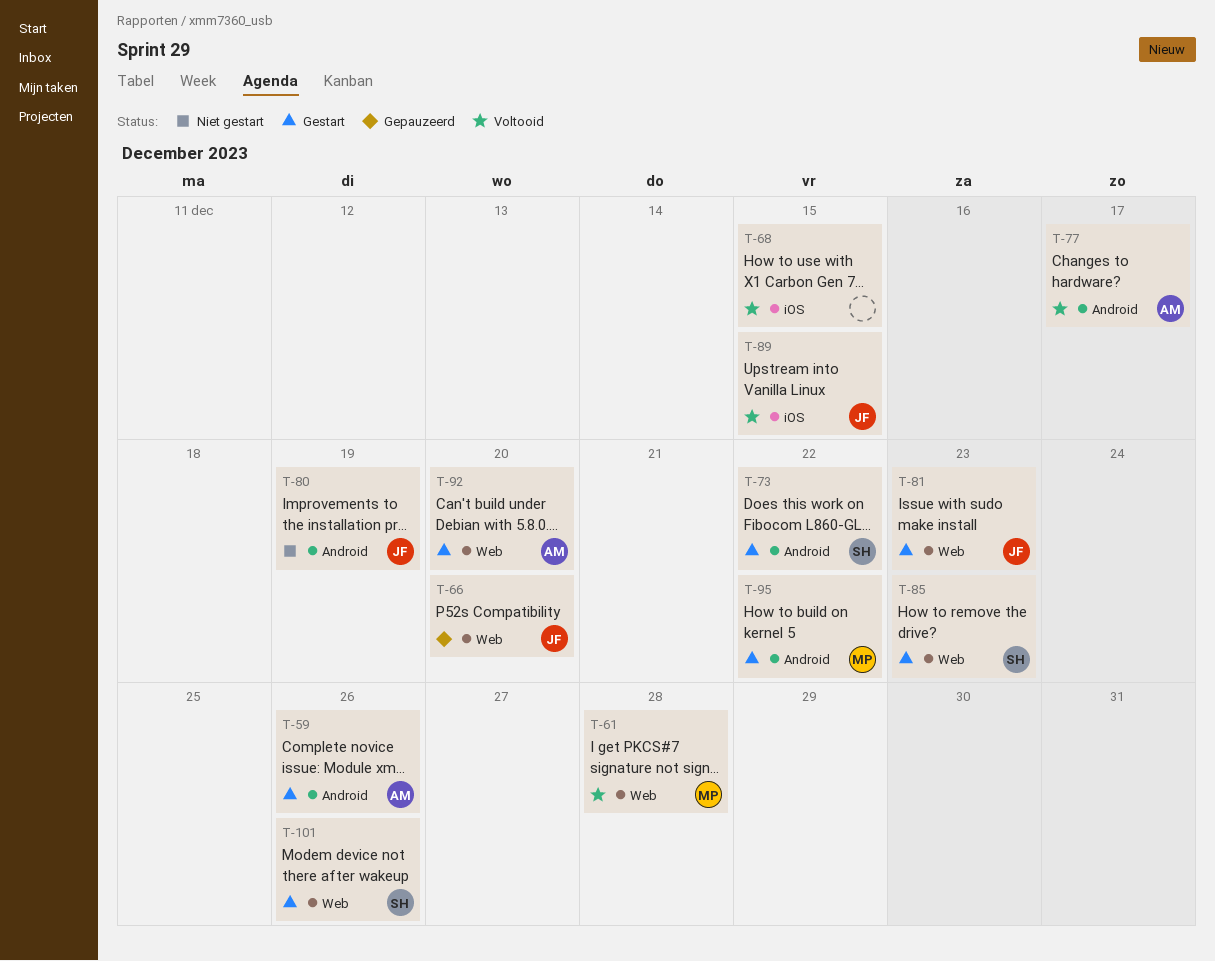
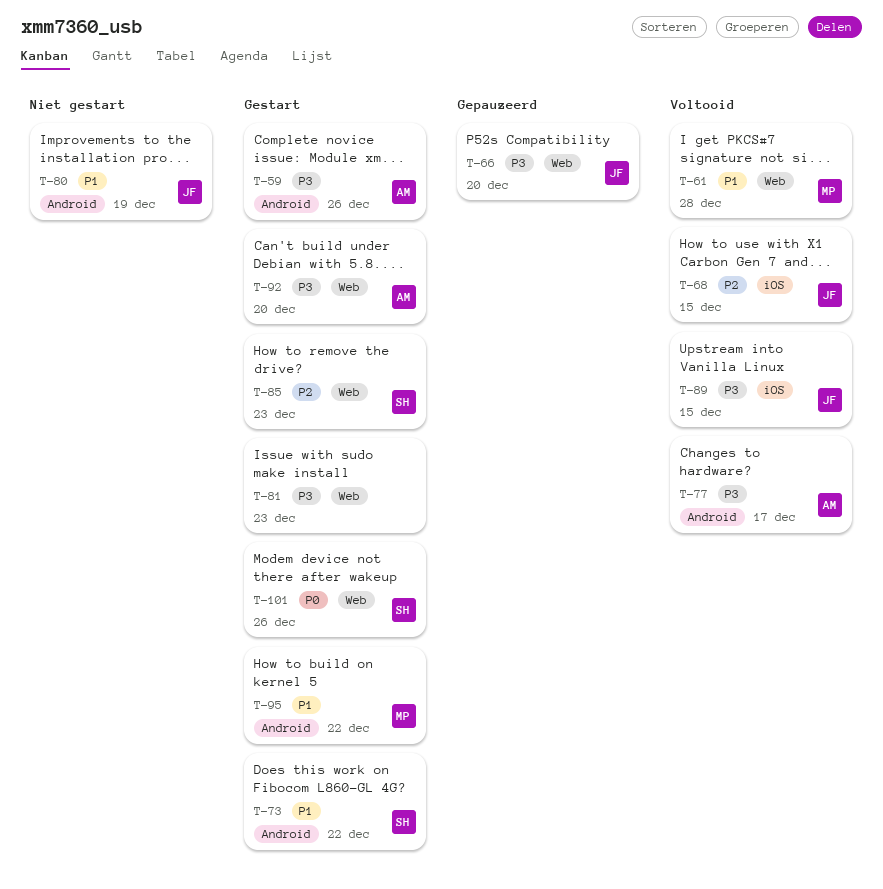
T-68, owner: none -> JF
T-81, owner: JF -> none

